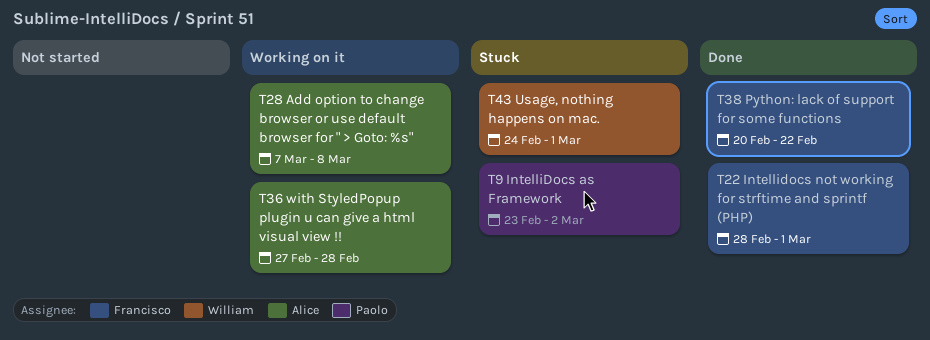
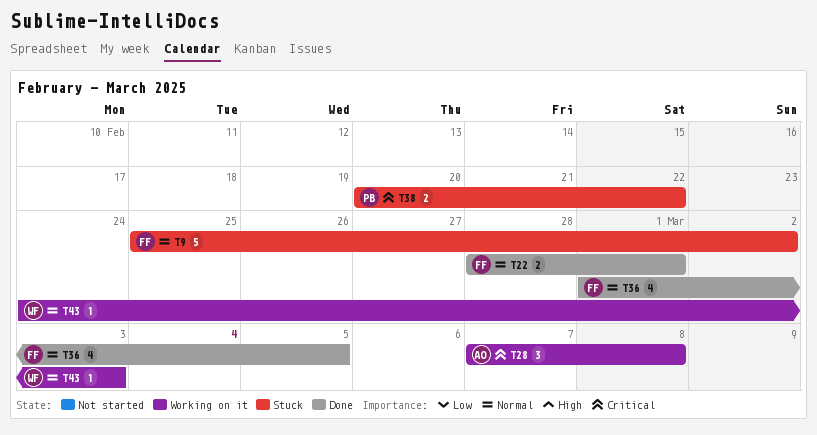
T9, owner: Paolo -> Francisco
T9, start: Feb 23 -> Feb 25
T36, status: Working on it -> Done
T36, owner: Alice -> Francisco
T36, start: Feb 27 -> Mar 1
T36, due: Feb 28 -> Mar 5
T38, status: Done -> Stuck
T38, owner: Francisco -> Paolo
T43, status: Stuck -> Working on it
T43, due: Mar 1 -> Mar 3

